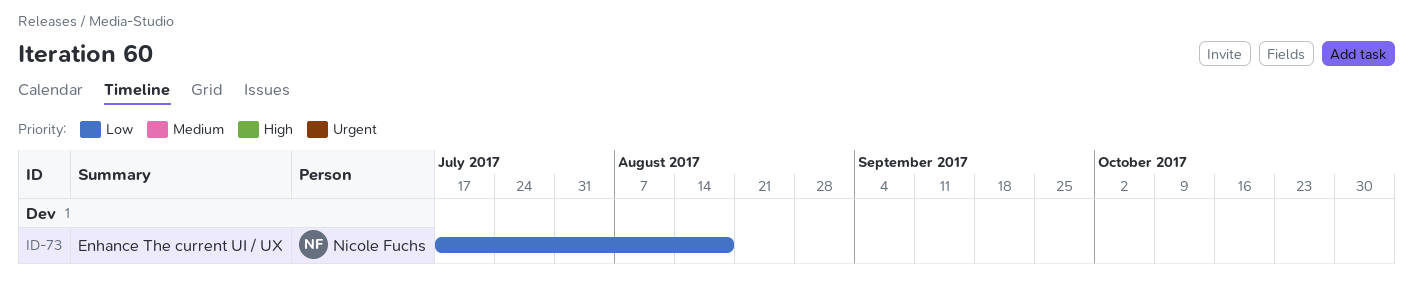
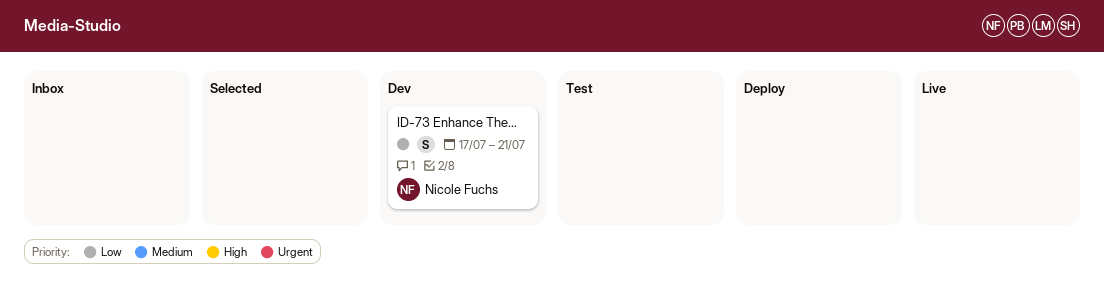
ID-73, due: Aug 18 -> Jul 21

